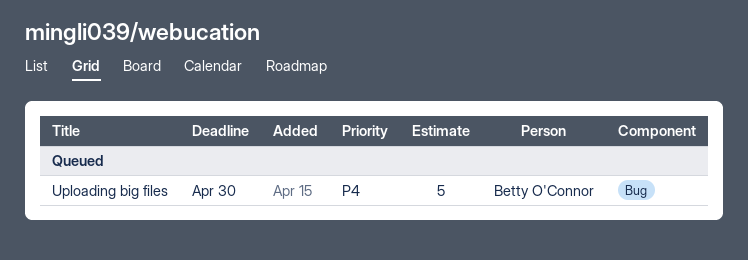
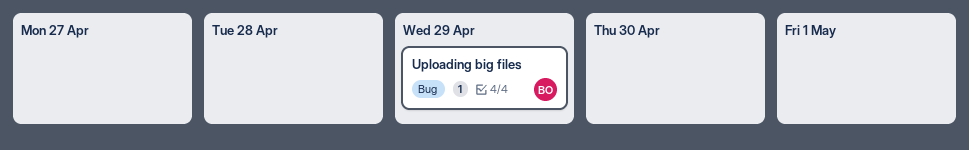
Uploading big files, estimate: 5 -> 1
Uploading big files, due: Apr 30 -> Apr 29

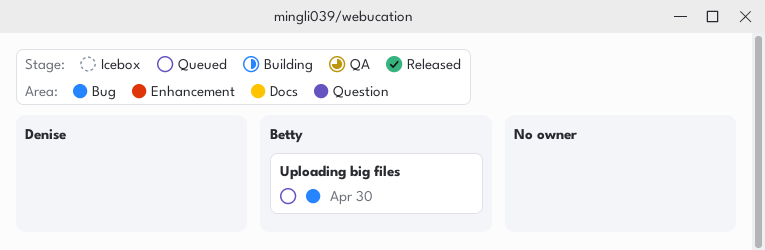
Uploading big files, due: Apr 29 -> Apr 30

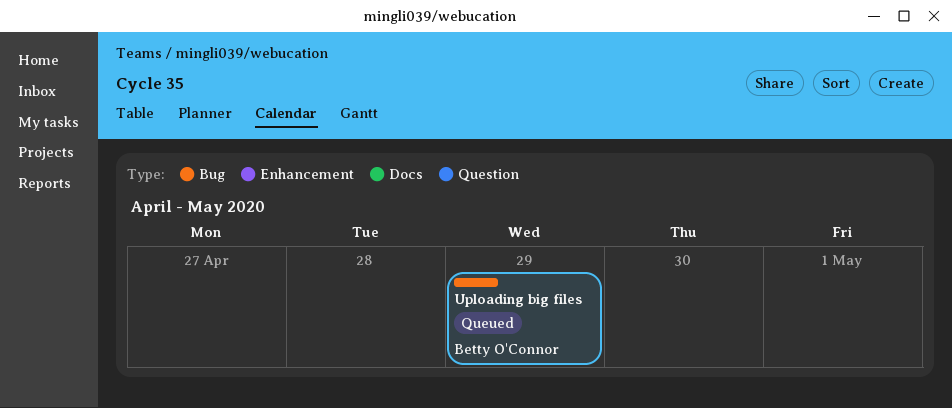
Uploading big files, due: Apr 30 -> Apr 29

